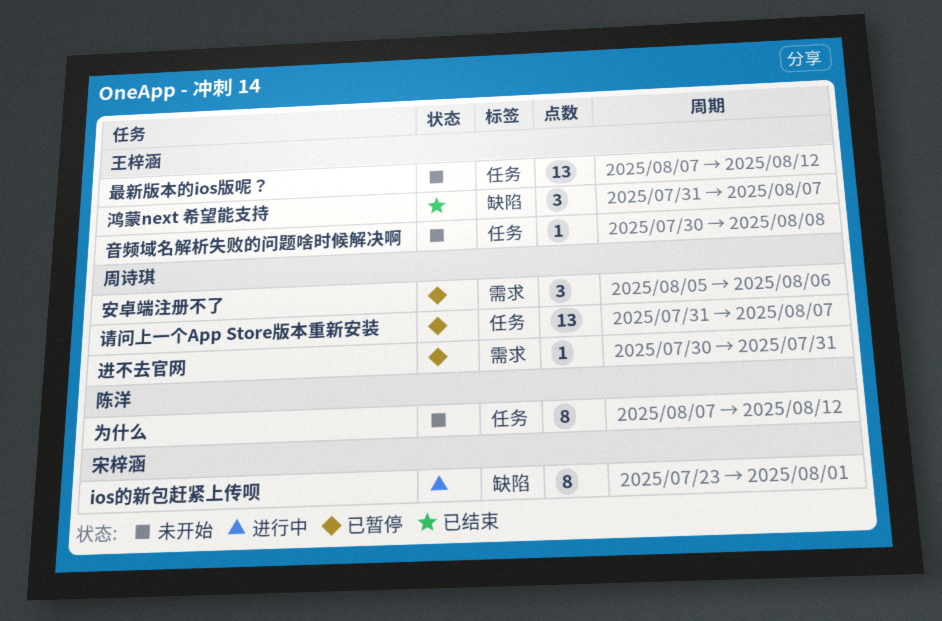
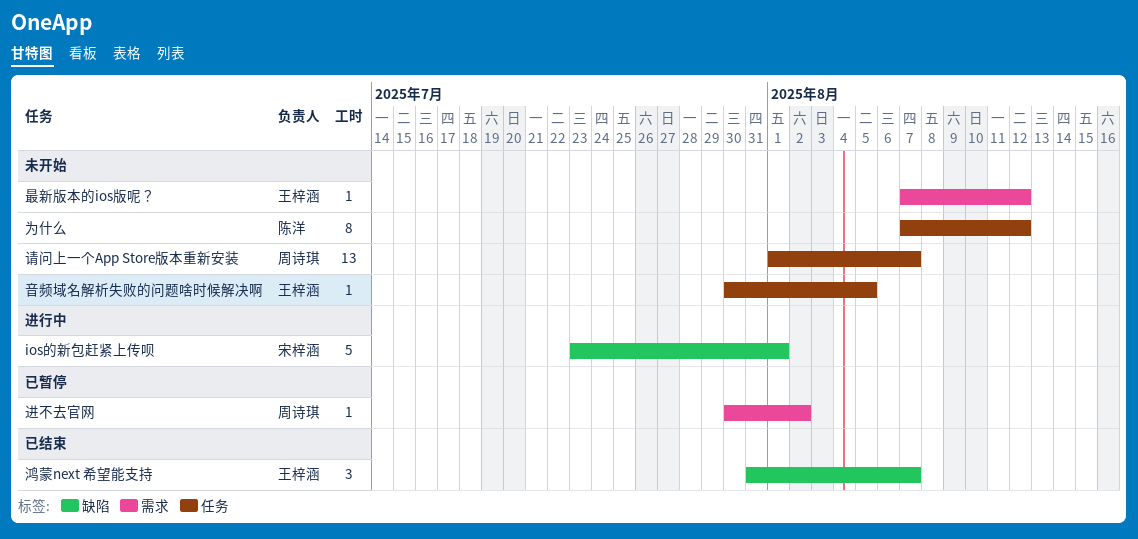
ios的新包赶紧上传呗, estimate: 8 -> 5
安卓端注册不了: present -> none
最新版本的ios版呢？, label: 任务 -> 需求
最新版本的ios版呢？, estimate: 13 -> 1
请问上一个App Store版本重新安装, status: 已暂停 -> 未开始
请问上一个App Store版本重新安装, start: Jul 31 -> Aug 1
进不去官网, due: Jul 31 -> Aug 2
音频域名解析失败的问题啥时候解决啊, due: Aug 8 -> Aug 5

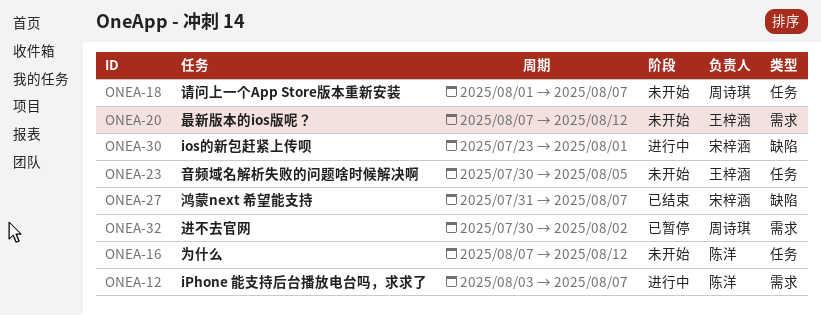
iPhone 能支持后台播放电台吗，求求了: none -> present
鸿蒙next 希望能支持, owner: 王梓涵 -> 宋梓涵

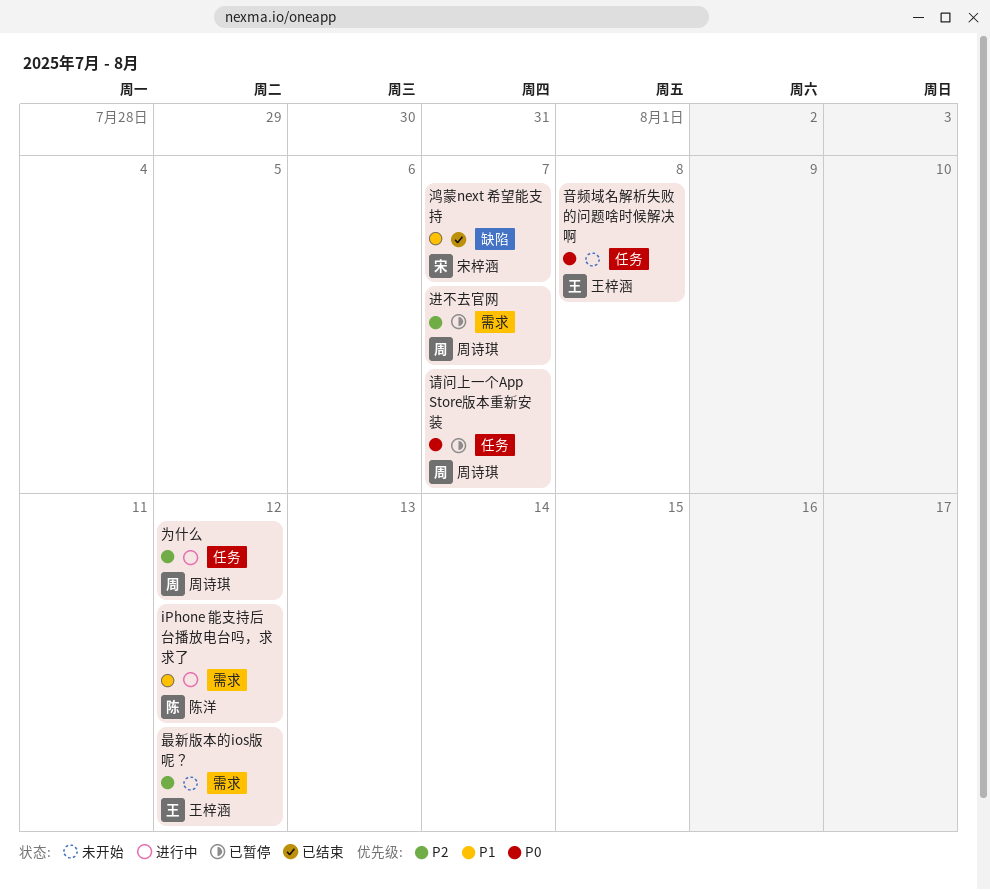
ios的新包赶紧上传呗: present -> none
iPhone 能支持后台播放电台吗，求求了, due: Aug 7 -> Aug 12
为什么, status: 未开始 -> 进行中
为什么, owner: 陈洋 -> 周诗琪
请问上一个App Store版本重新安装, status: 未开始 -> 已暂停
进不去官网, due: Aug 2 -> Aug 7
音频域名解析失败的问题啥时候解决啊, due: Aug 5 -> Aug 8

